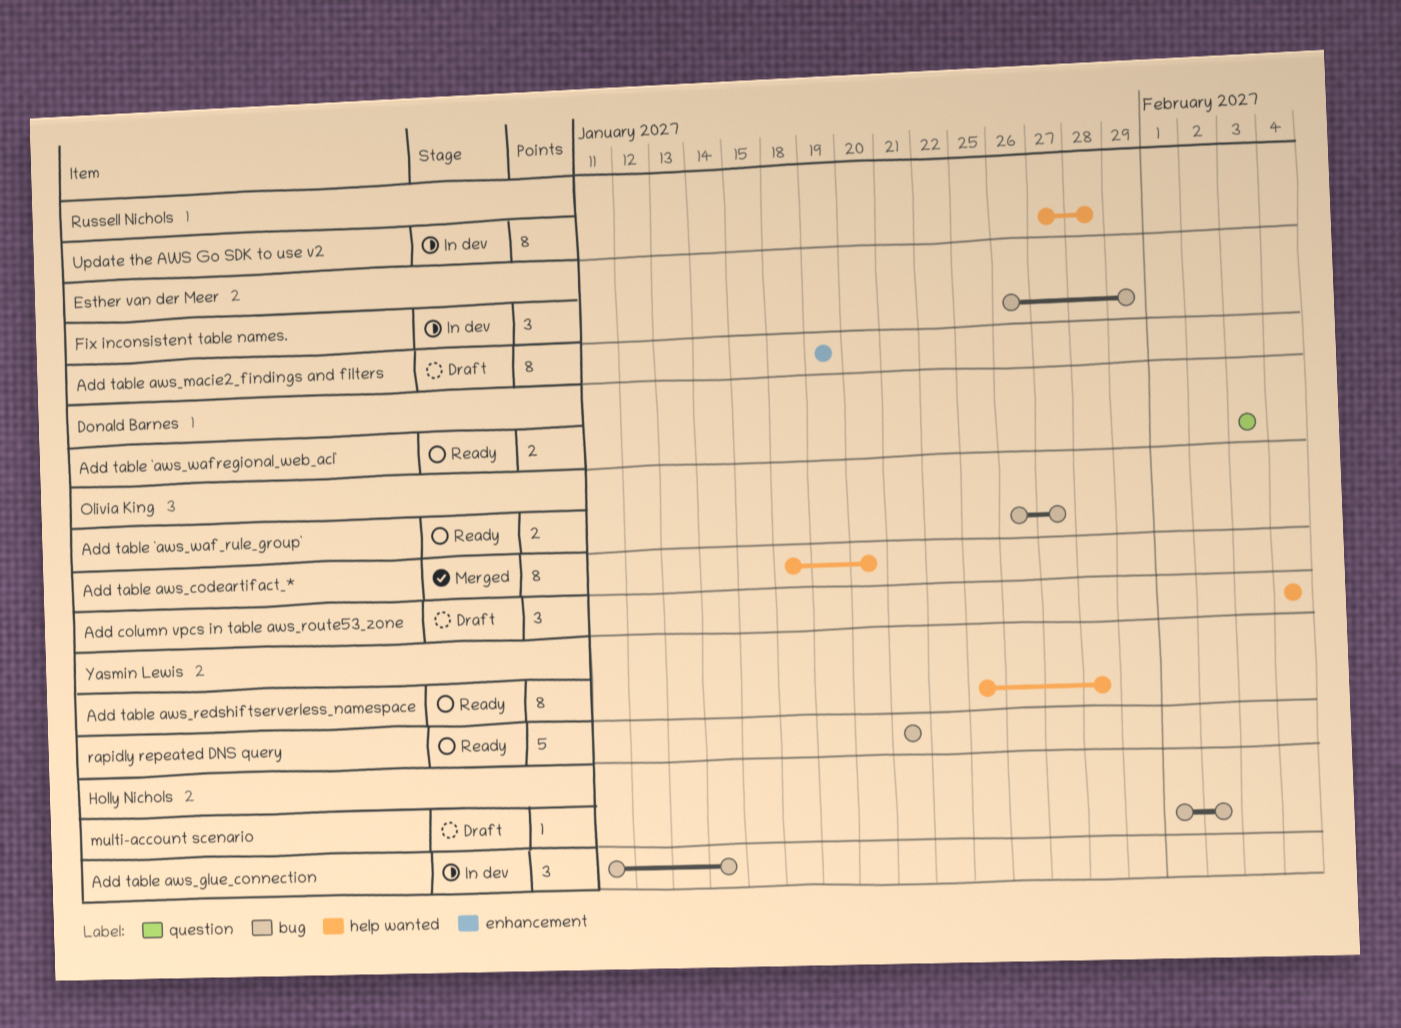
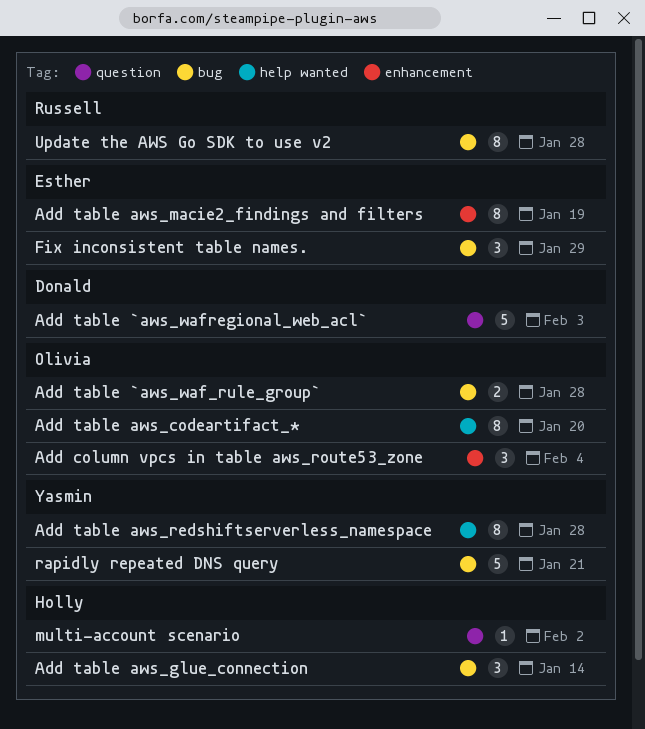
Add column vpcs in table aws_route53_zone, label: help wanted -> enhancement
Add table `aws_waf_rule_group`, due: Jan 27 -> Jan 28
Add table `aws_wafregional_web_acl`, estimate: 2 -> 5
multi-account scenario, label: bug -> question
Update the AWS Go SDK to use v2, label: help wanted -> bug

